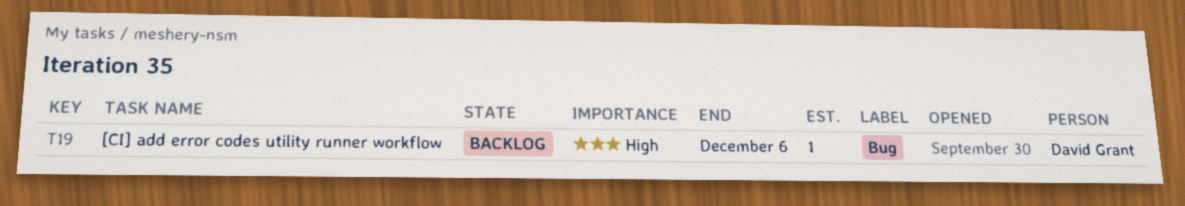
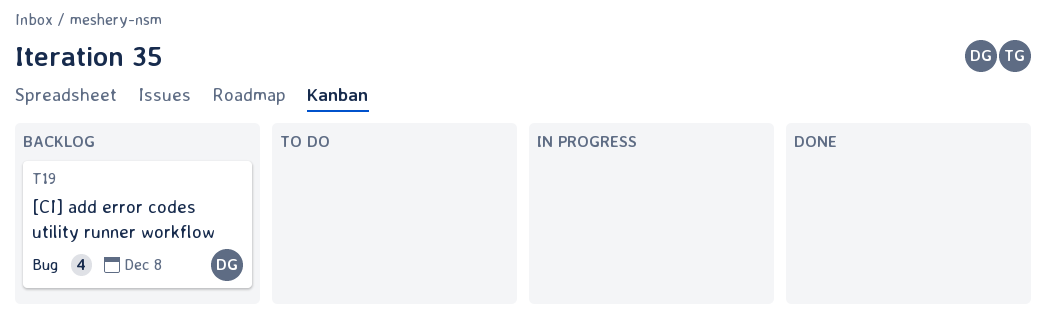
T19, estimate: 1 -> 4
T19, due: Dec 6 -> Dec 8

